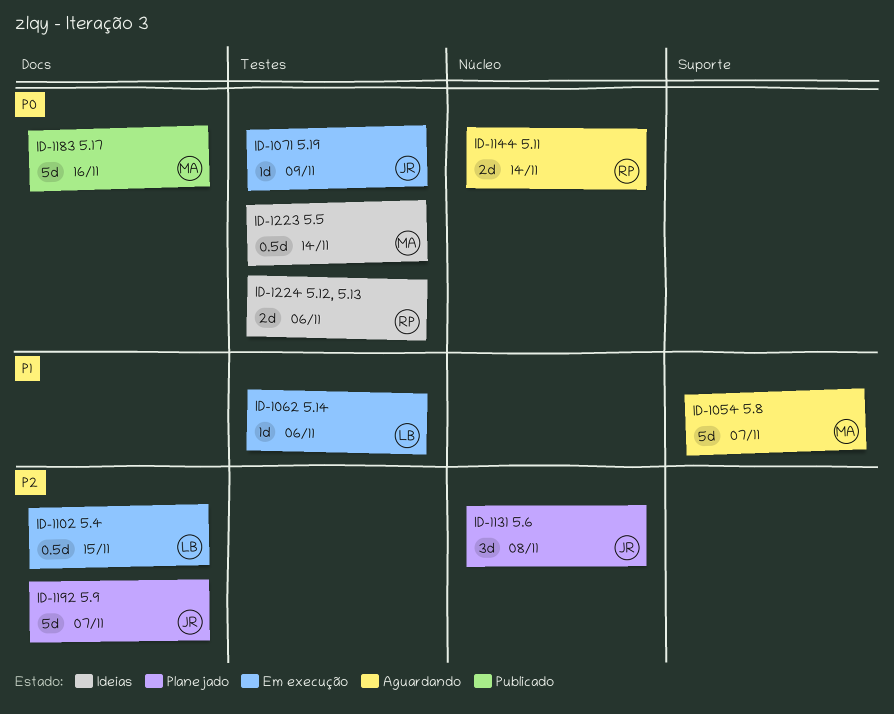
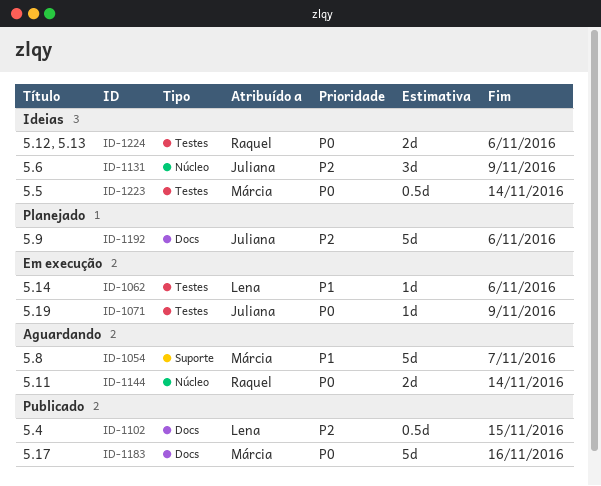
ID-1102, status: Em execução -> Publicado
ID-1131, status: Planejado -> Ideias
ID-1131, due: Nov 8 -> Nov 9
ID-1192, due: Nov 7 -> Nov 6

